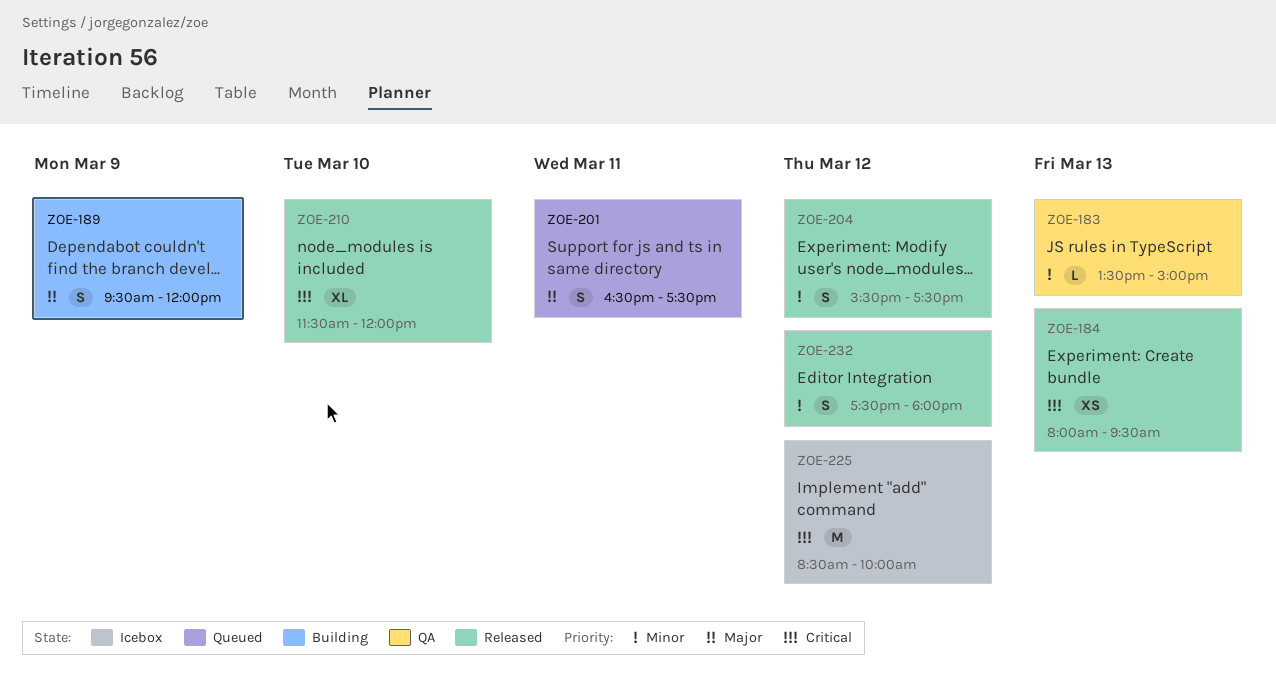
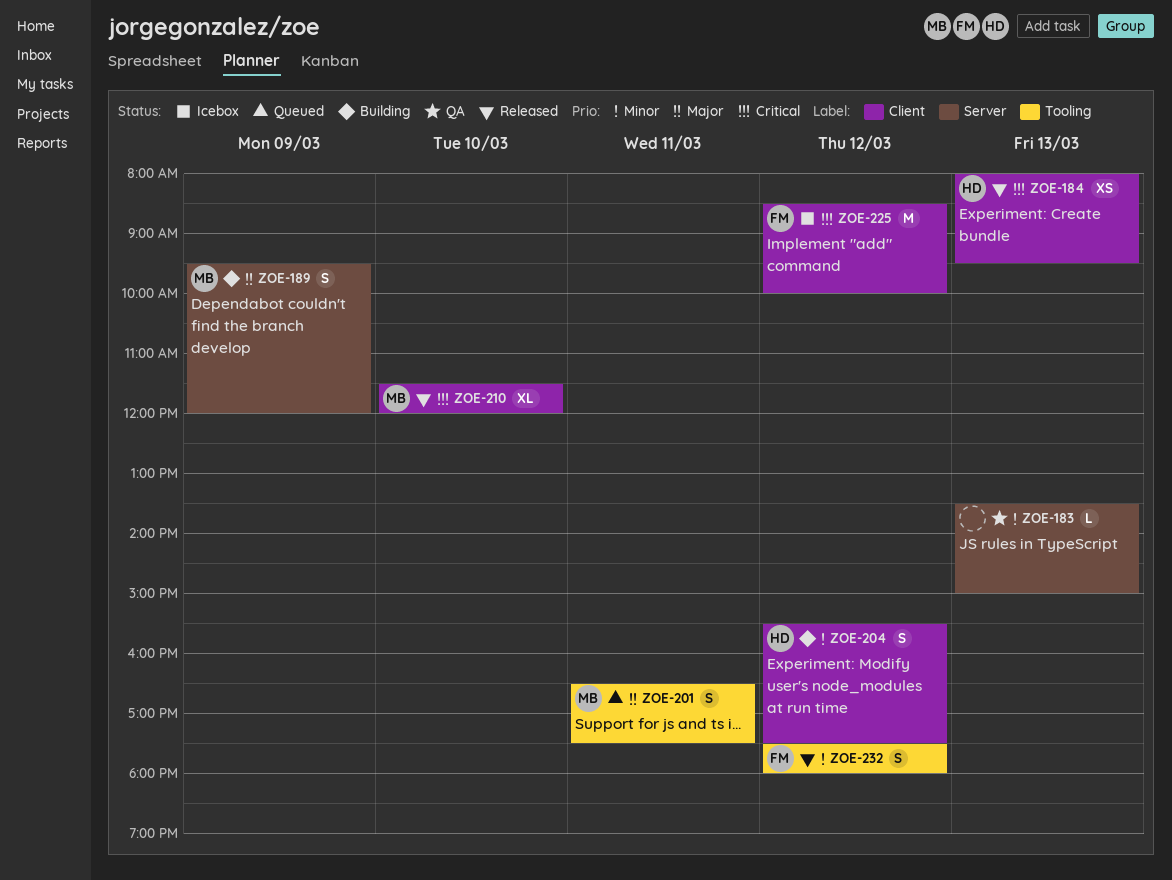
ZOE-204, status: Released -> Building

